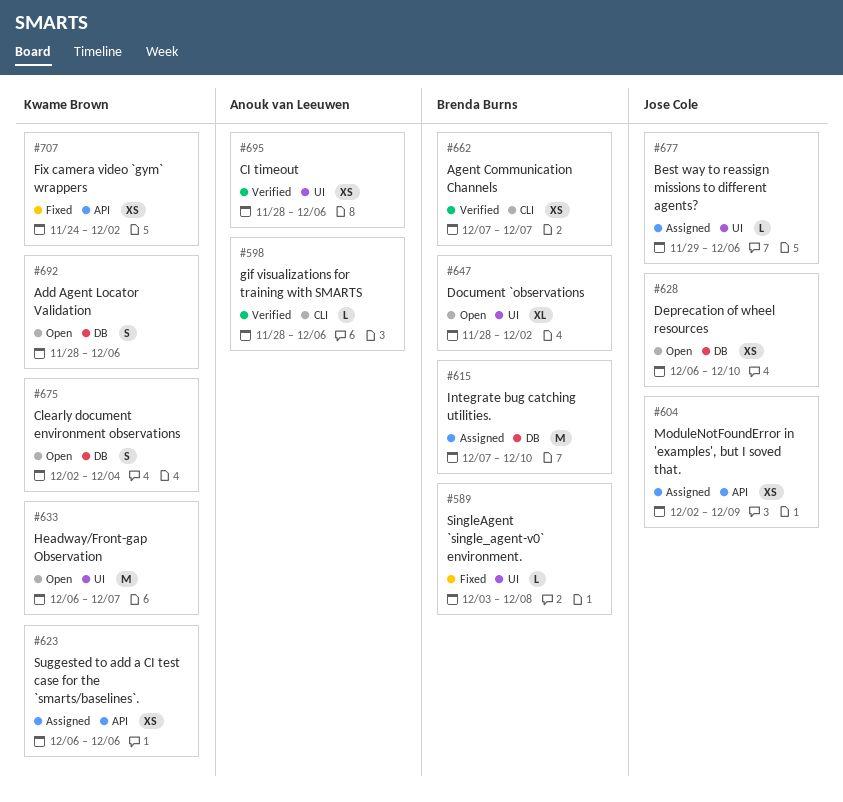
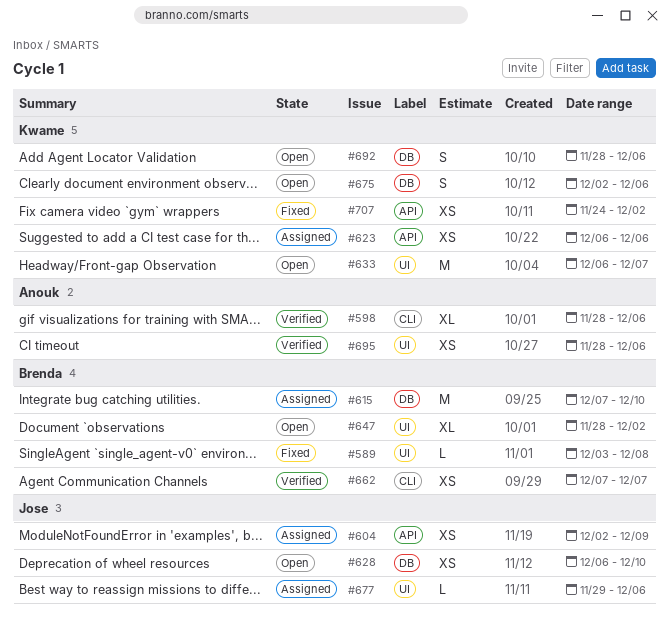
#598, estimate: L -> XL
#675, due: Dec 4 -> Dec 6

